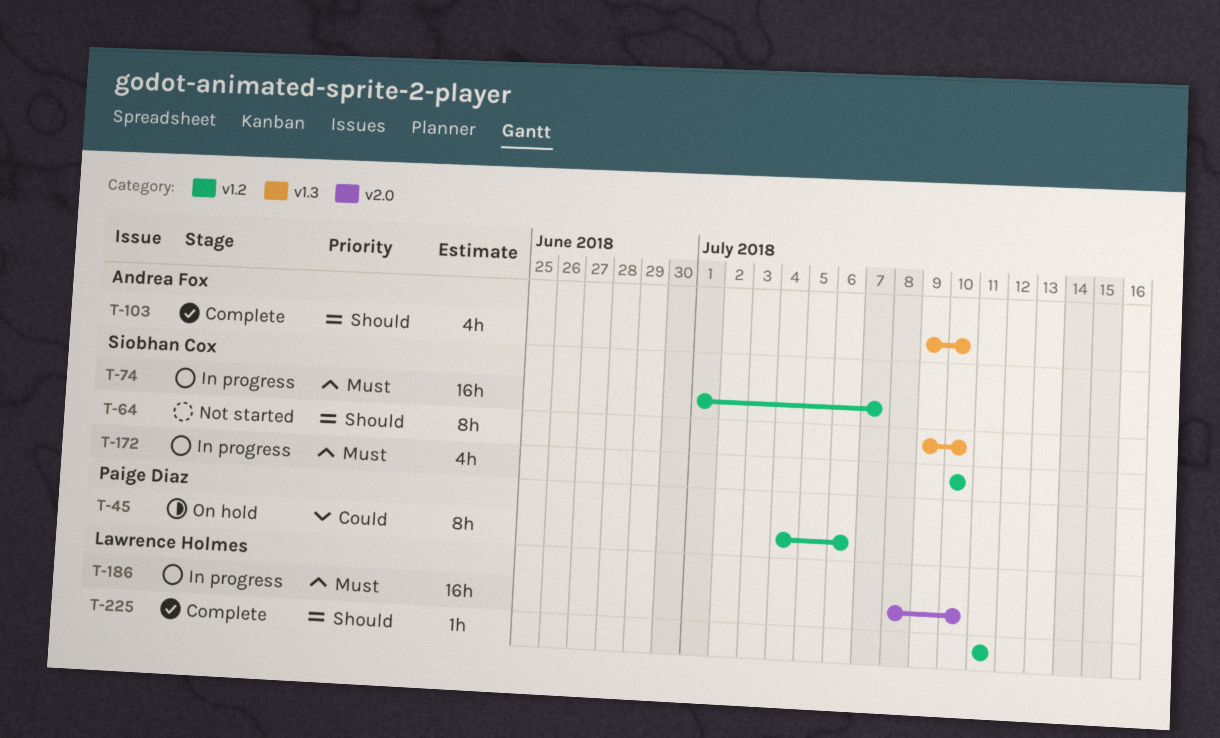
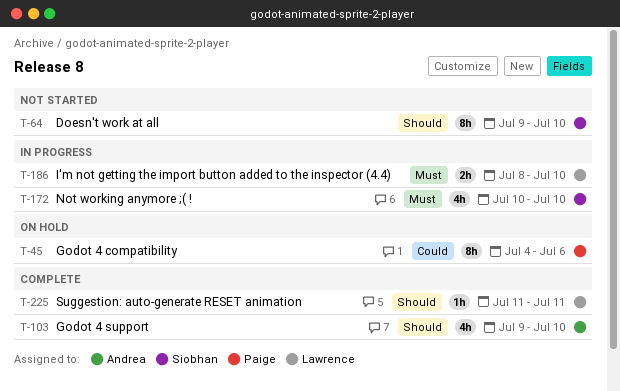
T-74: present -> none
T-186, estimate: 16h -> 2h

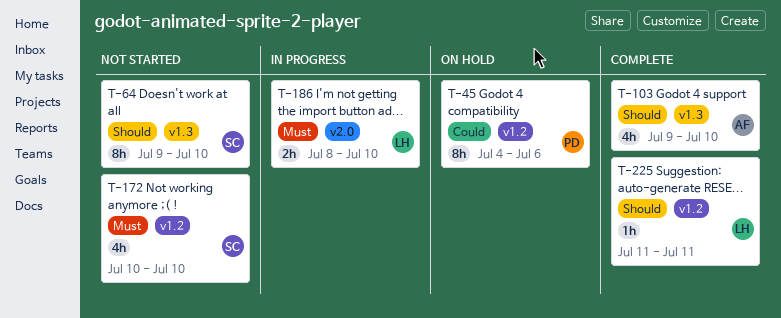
T-172, status: In progress -> Not started

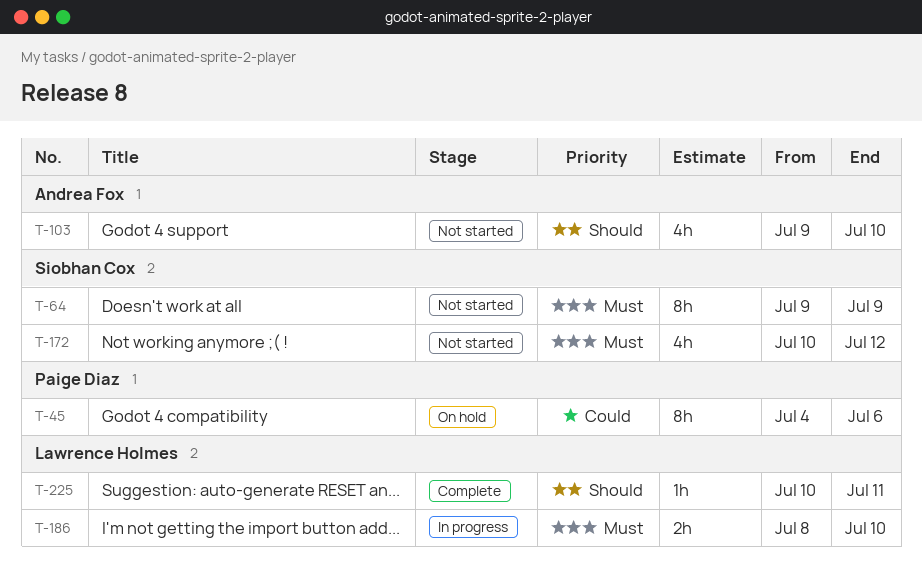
T-64, priority: Should -> Must
T-64, due: Jul 10 -> Jul 9
T-103, status: Complete -> Not started
T-172, due: Jul 10 -> Jul 12
T-225, start: Jul 11 -> Jul 10

